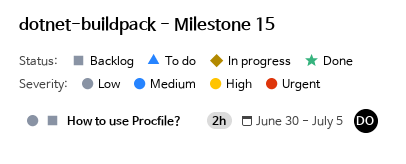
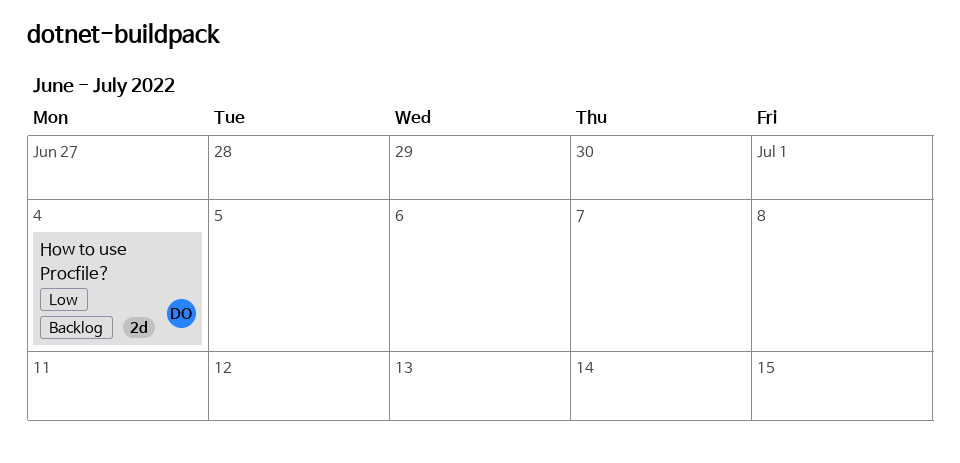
How to use Procfile?, estimate: 2h -> 2d
How to use Procfile?, due: Jul 5 -> Jul 4

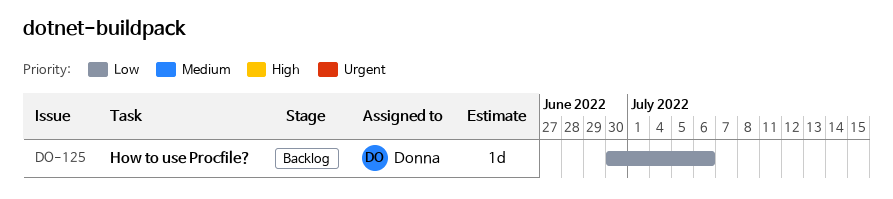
How to use Procfile?, estimate: 2d -> 1d
How to use Procfile?, due: Jul 4 -> Jul 6

